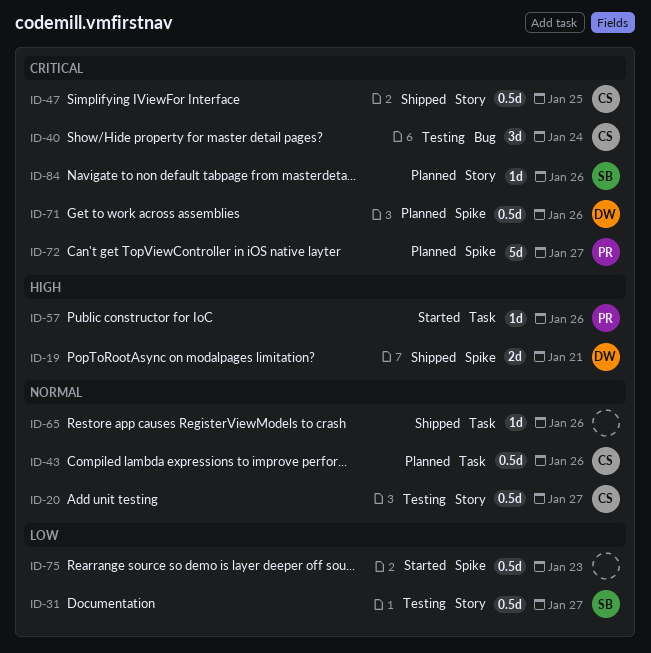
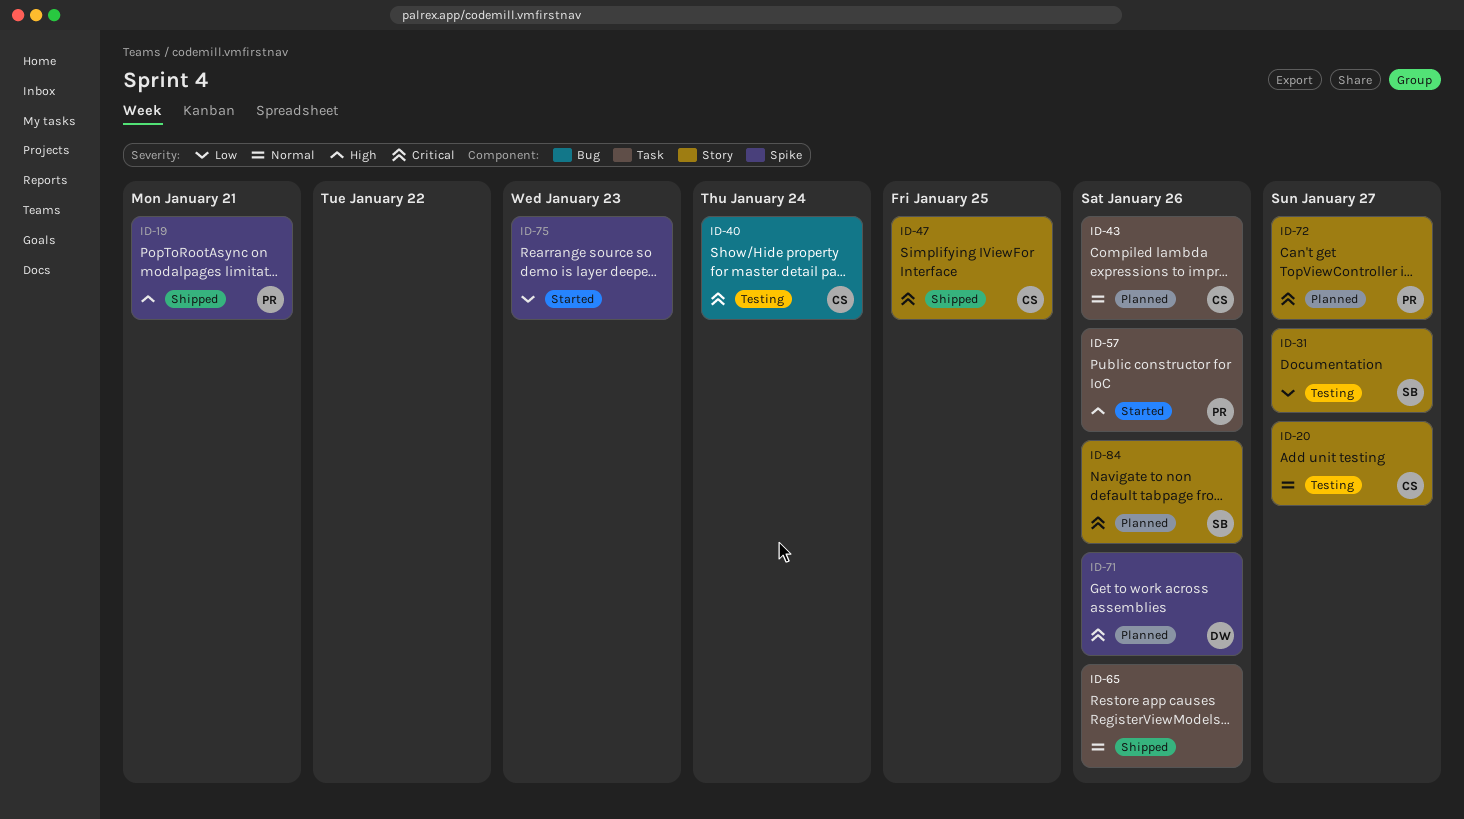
ID-19, owner: DW -> PR
ID-72, label: Spike -> Story

